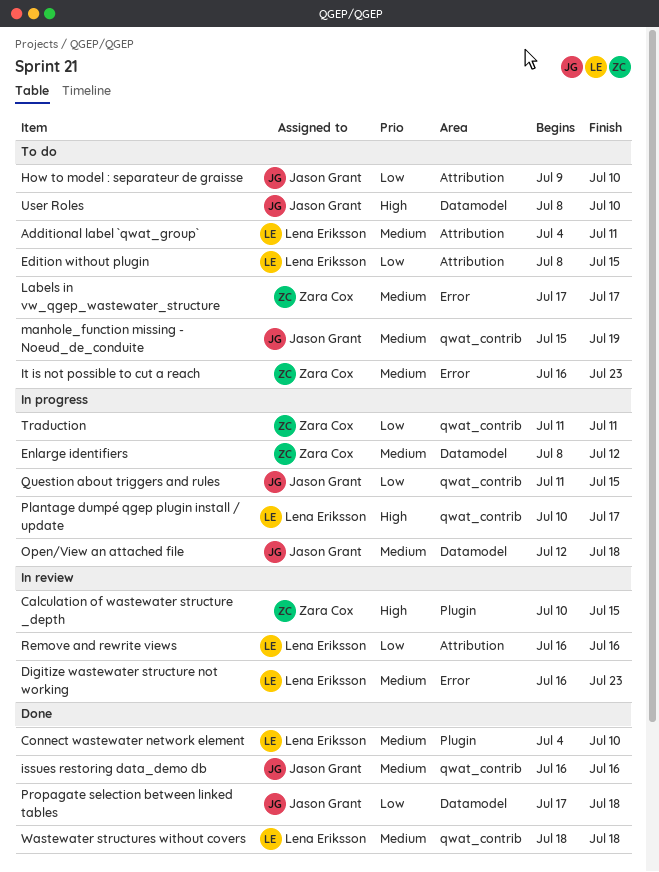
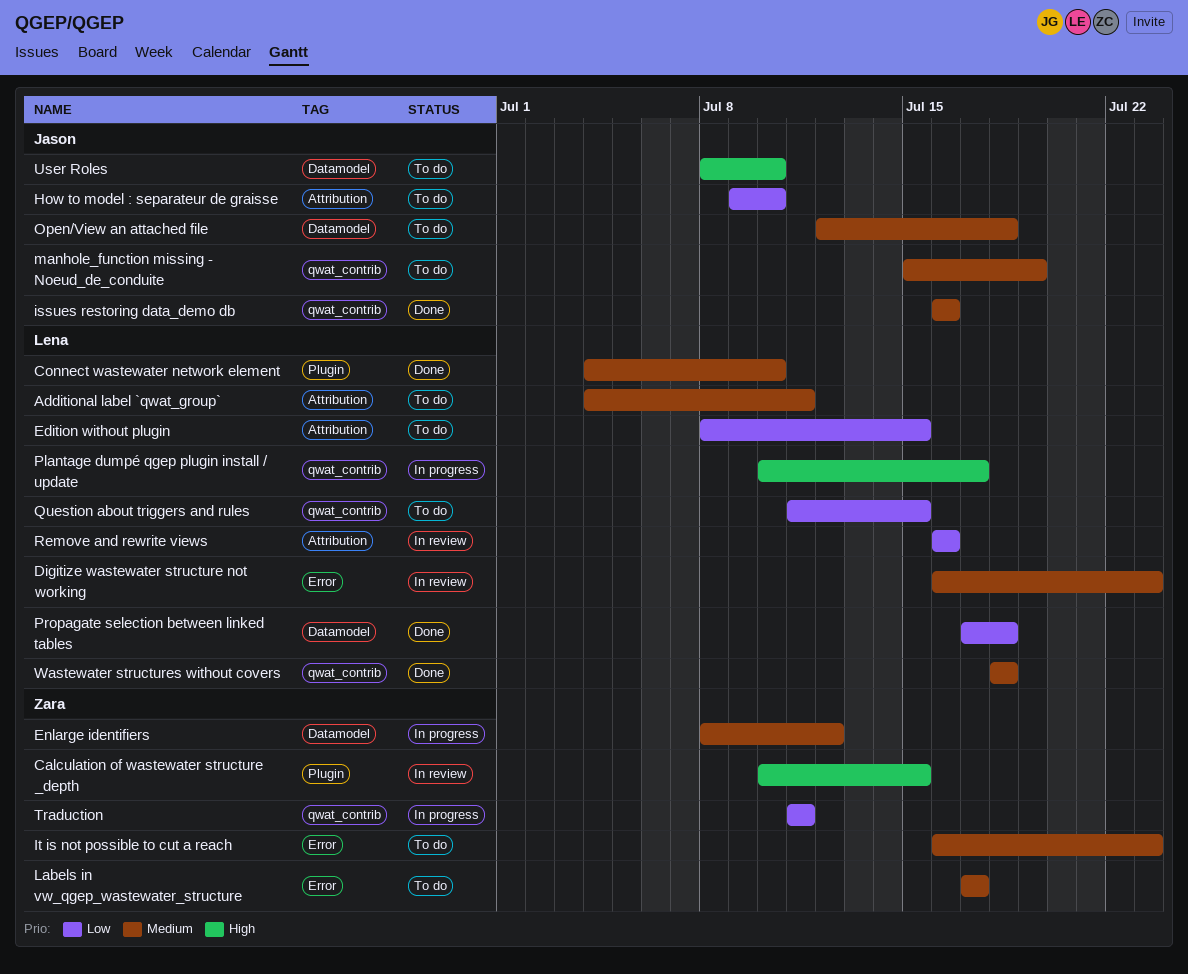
Open/View an attached file, status: In progress -> To do
Propagate selection between linked tables, owner: Jason Grant -> Lena Eriksson
Question about triggers and rules, status: In progress -> To do
Question about triggers and rules, owner: Jason Grant -> Lena Eriksson

